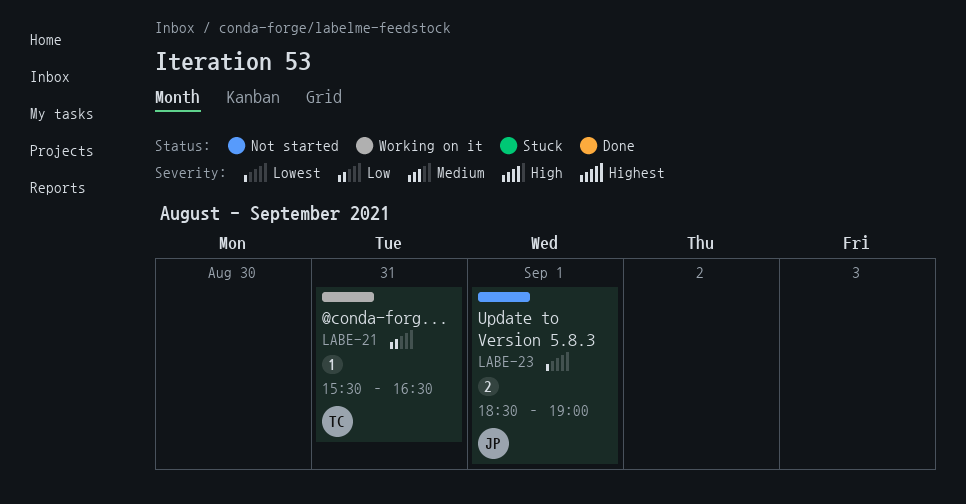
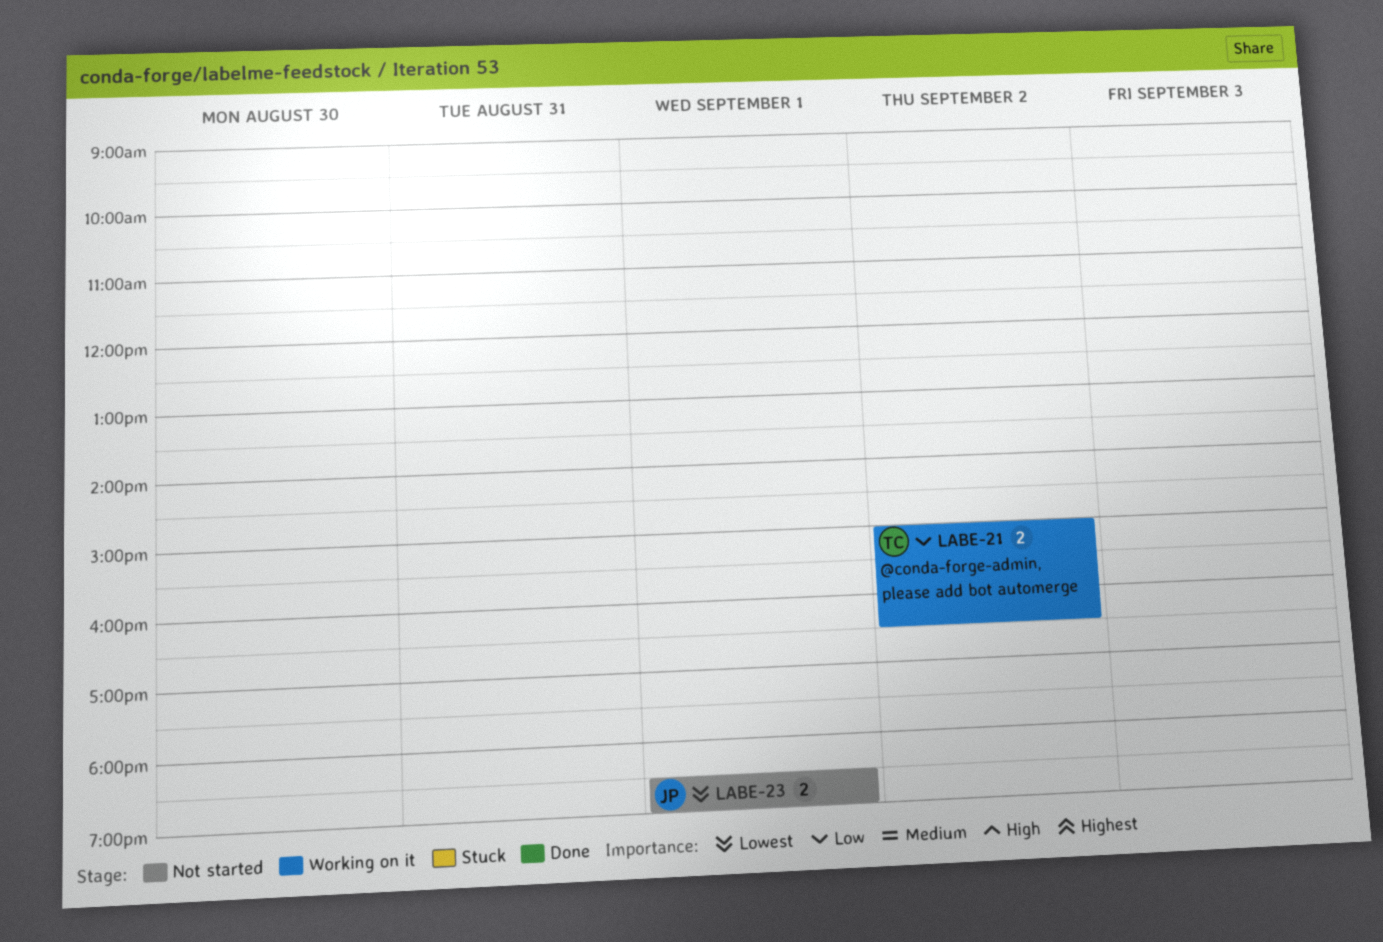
LABE-21, estimate: 1 -> 2
LABE-21, day: Aug 31 -> Sep 2
LABE-21, begins: 15:30 -> 15:00

